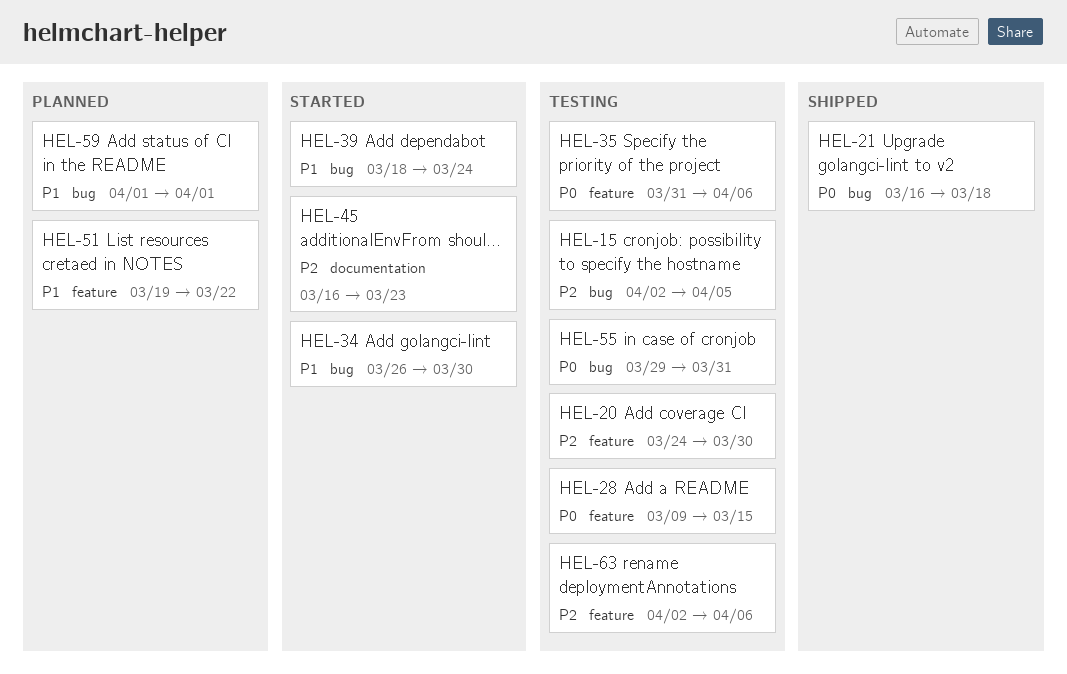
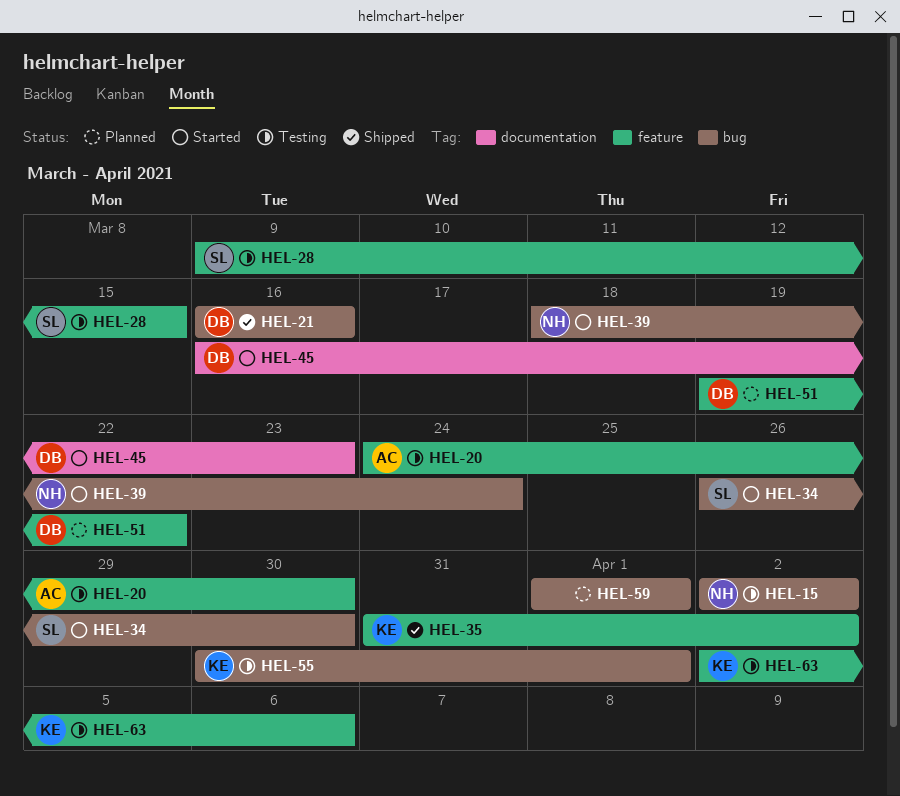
HEL-15, due: Apr 5 -> Apr 2
HEL-21, due: Mar 18 -> Mar 16
HEL-35, status: Testing -> Shipped
HEL-35, due: Apr 6 -> Apr 2
HEL-55, start: Mar 29 -> Mar 30
HEL-55, due: Mar 31 -> Apr 1

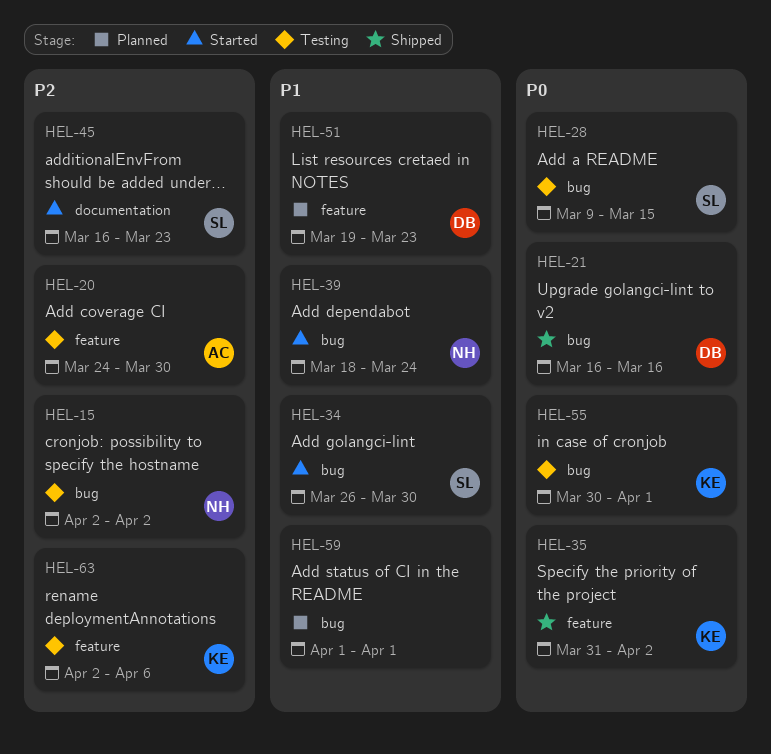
HEL-28, label: feature -> bug
HEL-45, owner: DB -> SL
HEL-51, due: Mar 22 -> Mar 23

